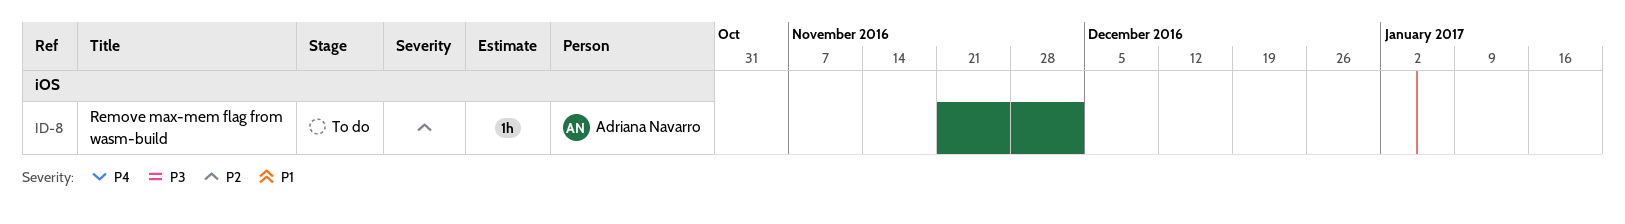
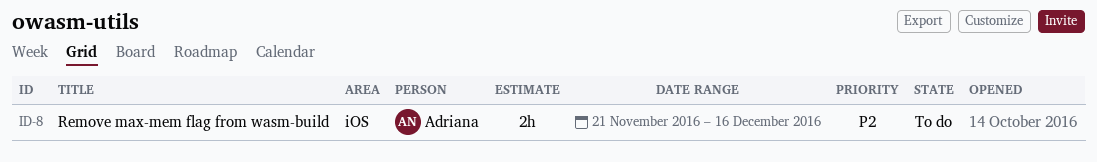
ID-8, estimate: 1h -> 2h
ID-8, due: Dec 2 -> Dec 16

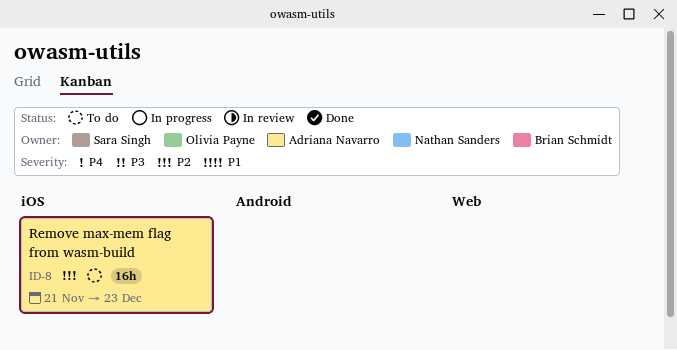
ID-8, estimate: 2h -> 16h
ID-8, due: Dec 16 -> Dec 23

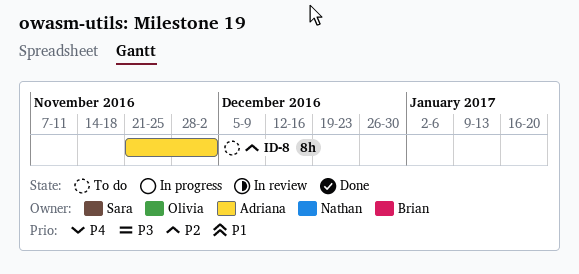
ID-8, estimate: 16h -> 8h
ID-8, due: Dec 23 -> Dec 2

